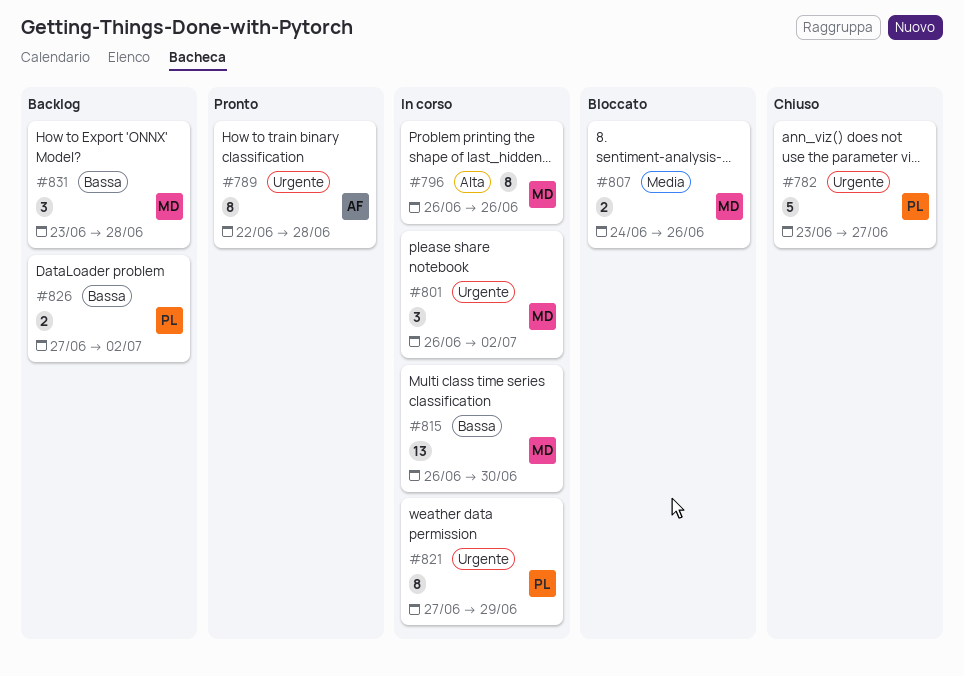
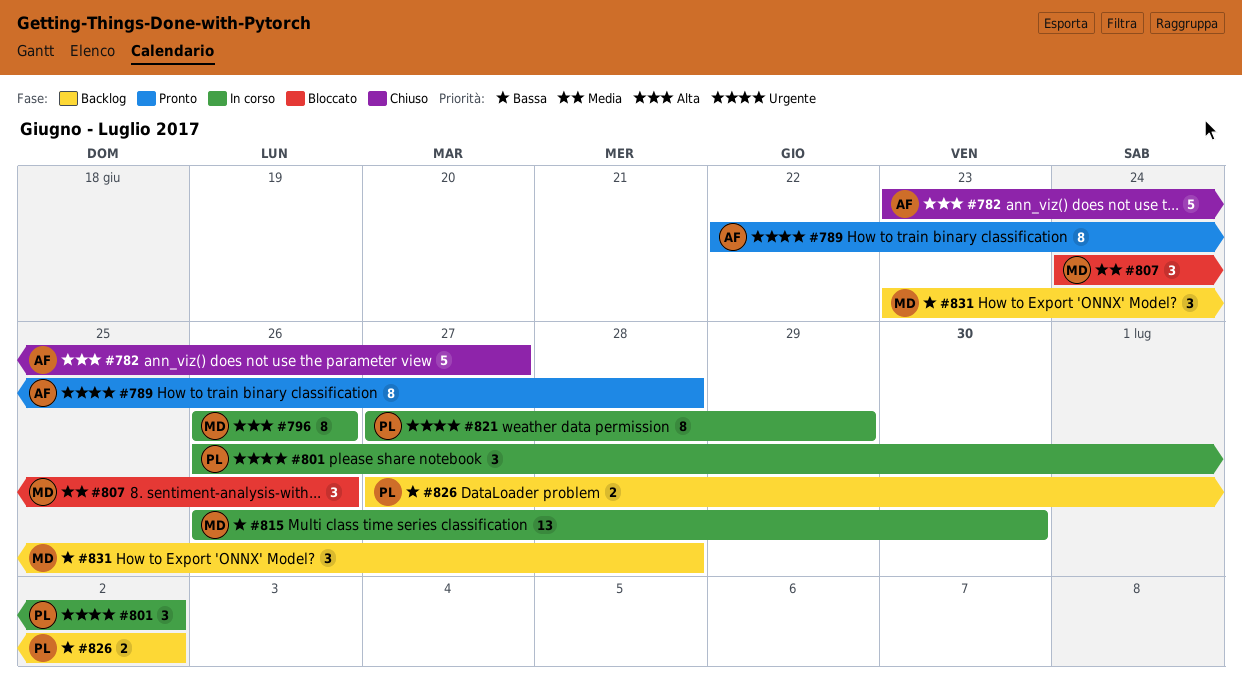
#782, owner: PL -> AF
#782, priority: Urgente -> Alta
#801, owner: MD -> PL
#807, estimate: 2 -> 3

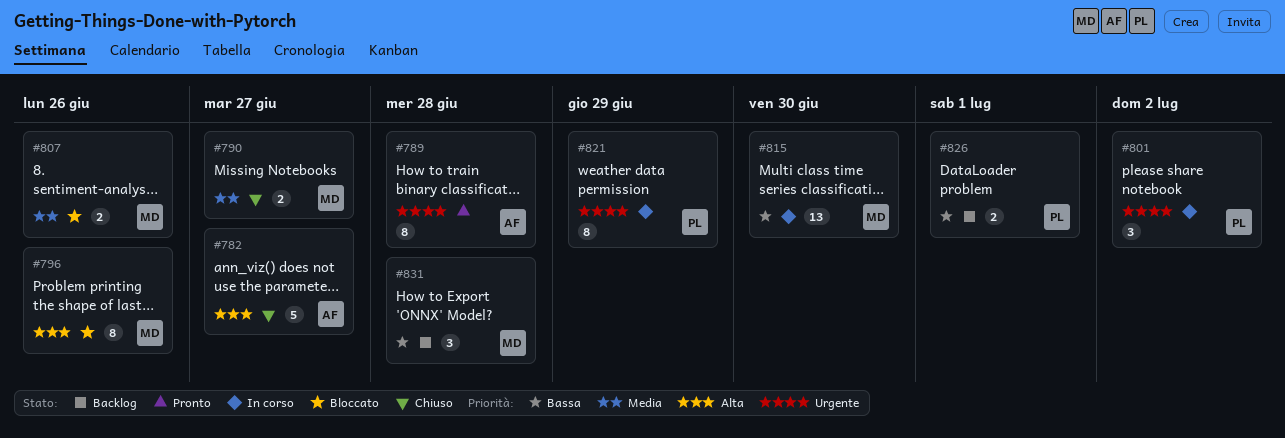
#790: none -> present
#796, status: In corso -> Bloccato
#807, estimate: 3 -> 2
#826, due: Jul 2 -> Jul 1

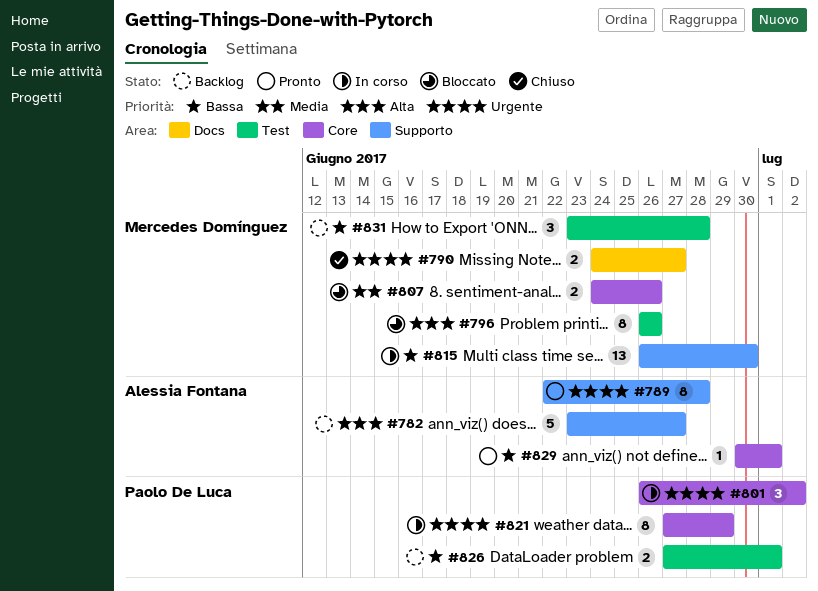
#782, status: Chiuso -> Backlog
#790, priority: Media -> Urgente
#829: none -> present

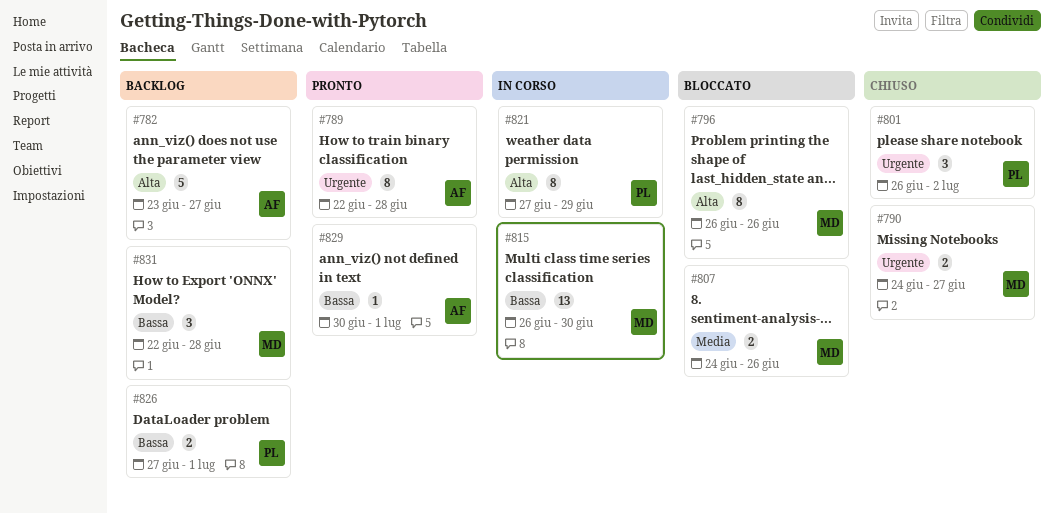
#801, status: In corso -> Chiuso
#821, priority: Urgente -> Alta
#831, start: Jun 23 -> Jun 22

